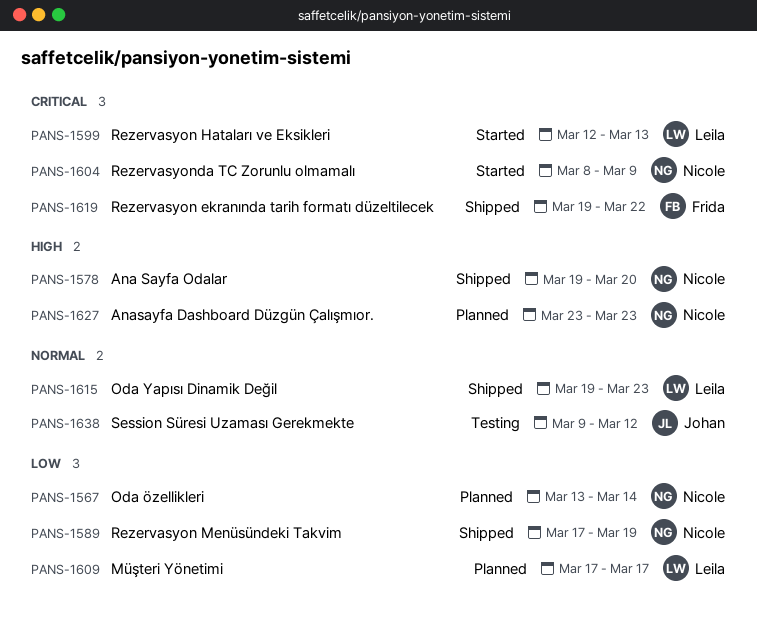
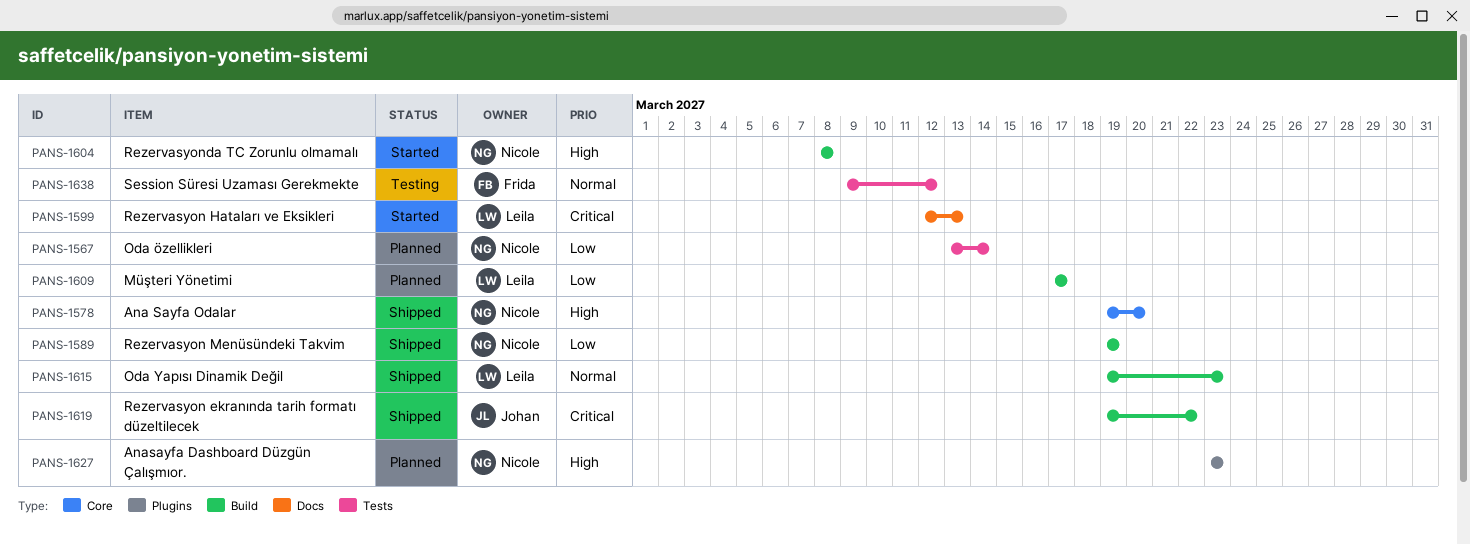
PANS-1589, start: Mar 17 -> Mar 19
PANS-1604, priority: Critical -> High
PANS-1604, due: Mar 9 -> Mar 8
PANS-1619, owner: Frida -> Johan
PANS-1638, owner: Johan -> Frida

